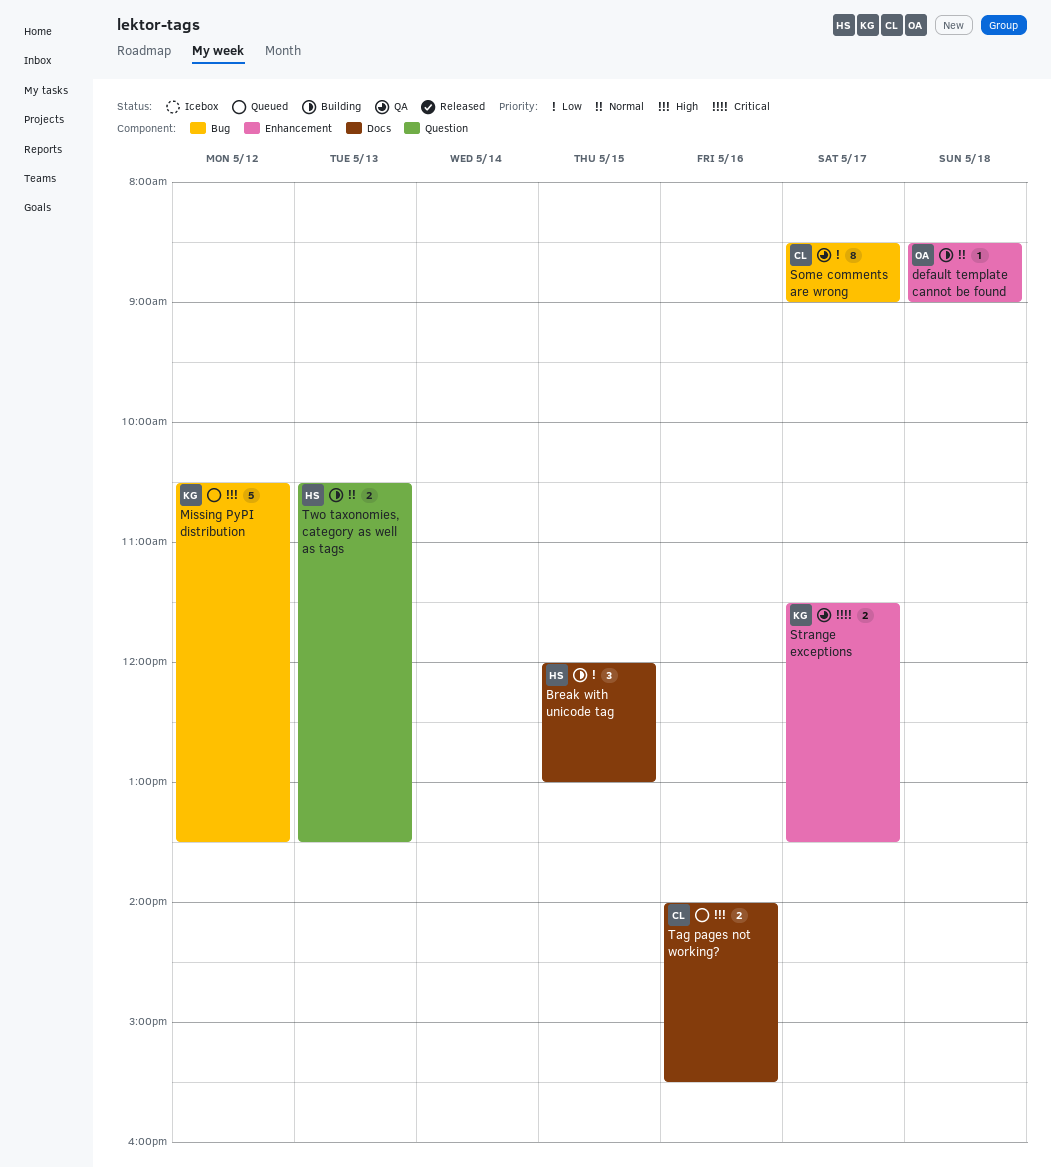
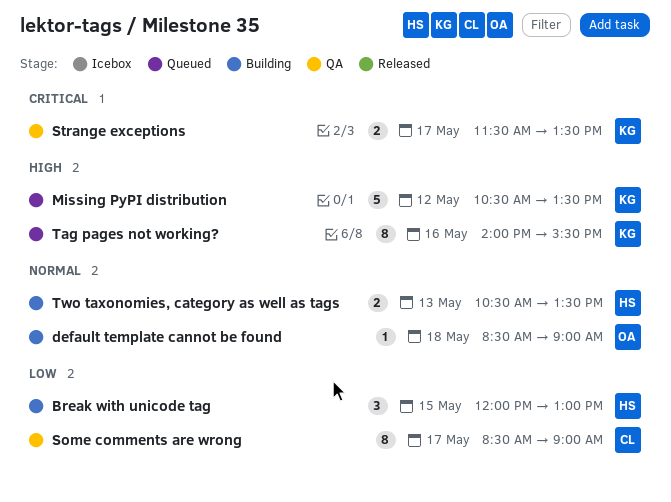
Tag pages not working?, owner: CL -> KG
Tag pages not working?, estimate: 2 -> 8

